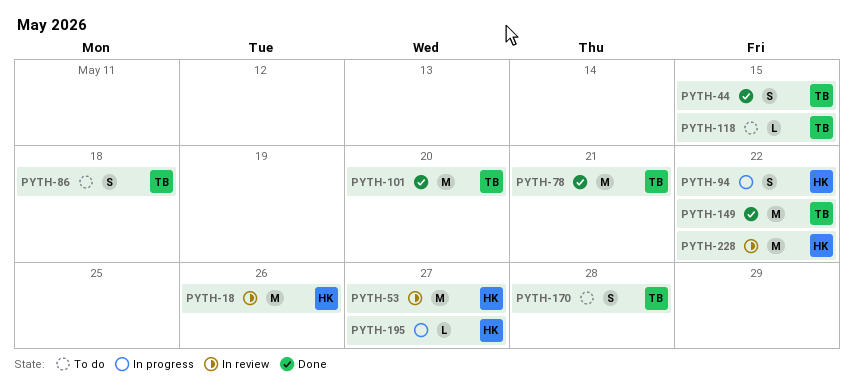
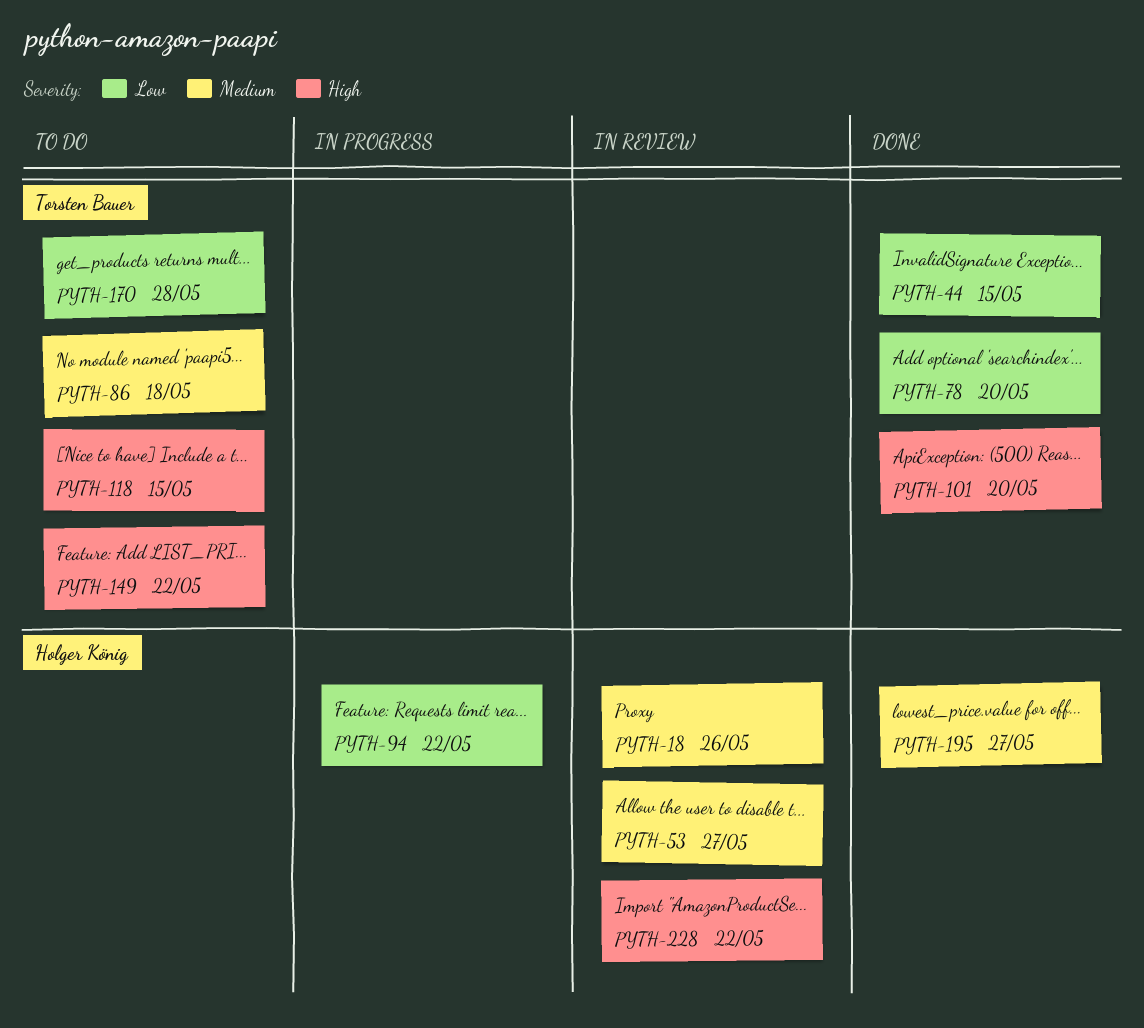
PYTH-78, due: May 21 -> May 20
PYTH-149, status: Done -> To do
PYTH-195, status: In progress -> Done

